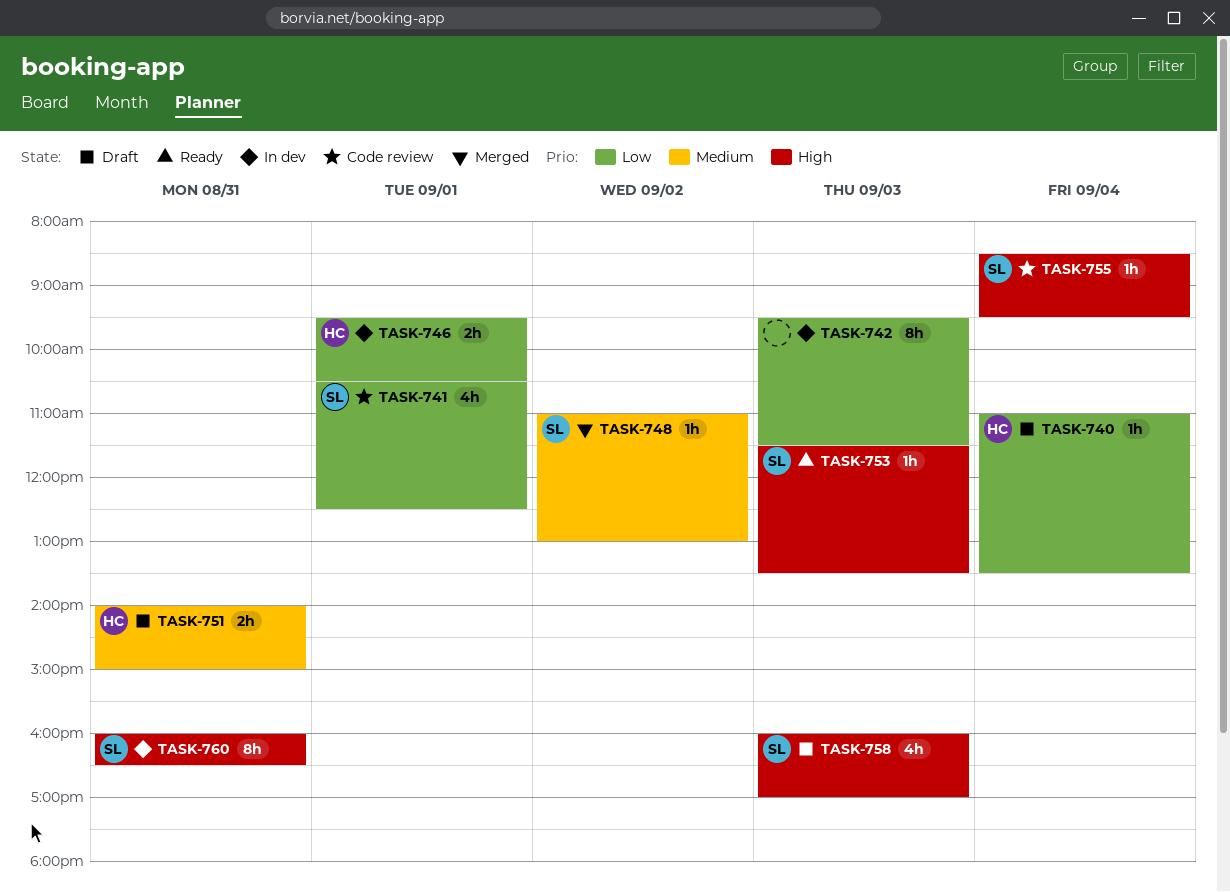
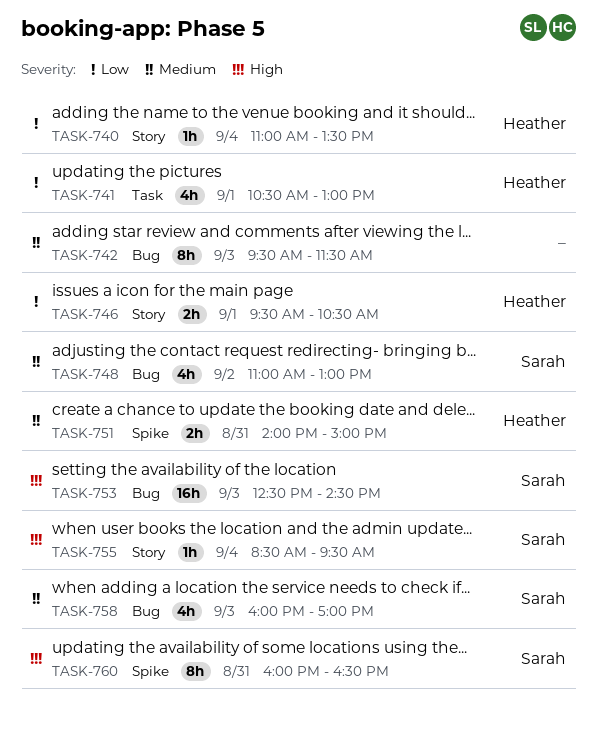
TASK-741, owner: Sarah -> Heather
TASK-741, ends: 12:30 -> 13:00
TASK-742, priority: Low -> Medium
TASK-748, estimate: 1h -> 4h
TASK-753, estimate: 1h -> 16h
TASK-753, begins: 11:30 -> 12:30
TASK-753, ends: 13:30 -> 14:30
TASK-758, priority: High -> Medium

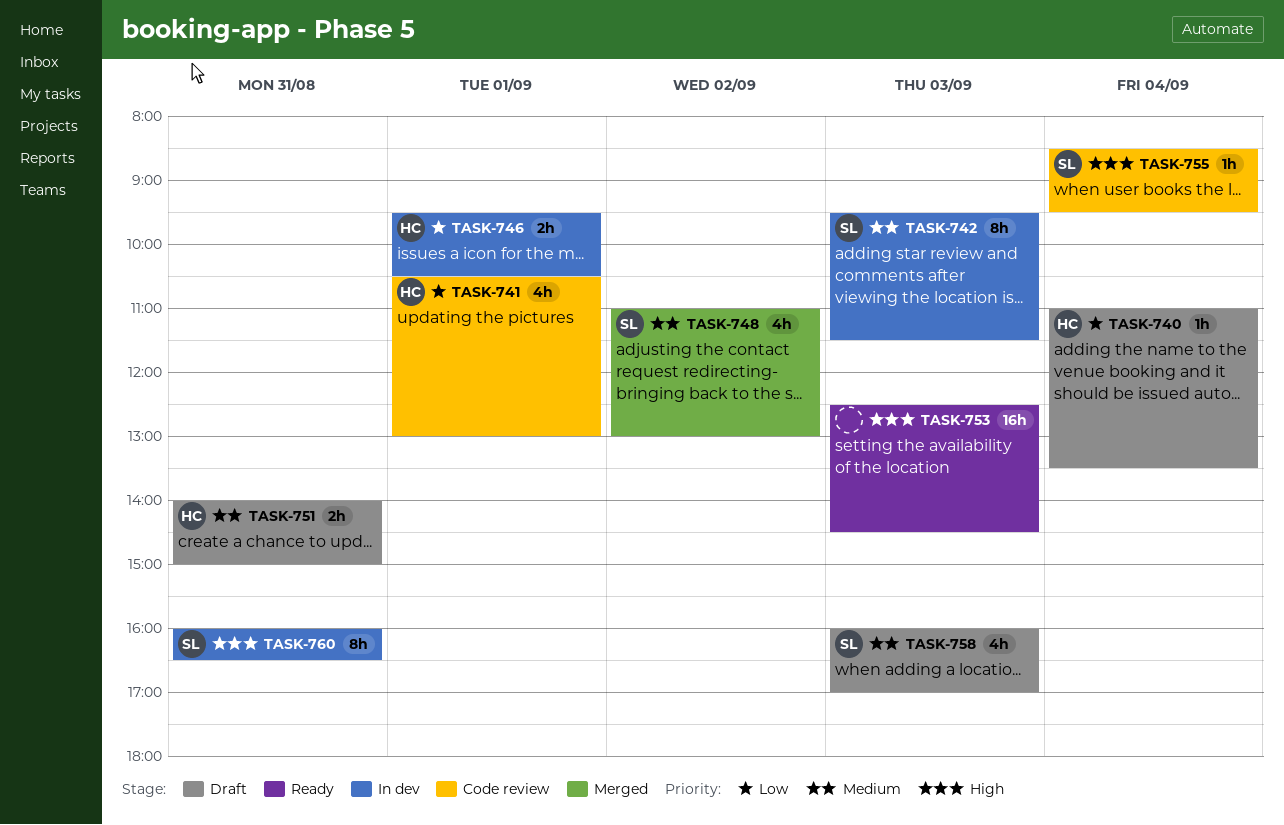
TASK-742, owner: none -> Sarah
TASK-753, owner: Sarah -> none

